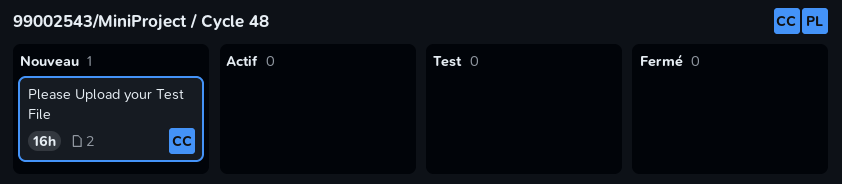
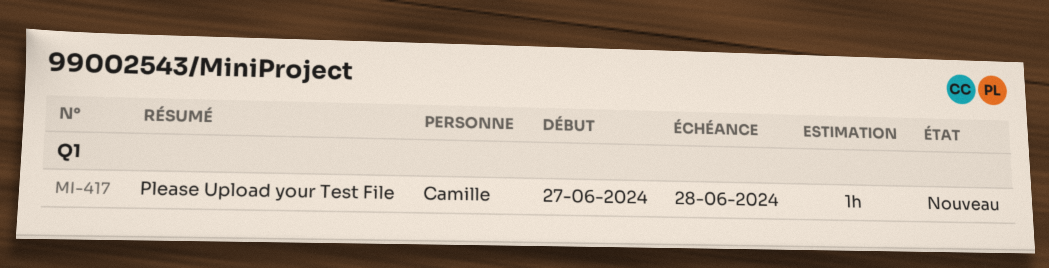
Please Upload your Test File, estimate: 16h -> 1h

